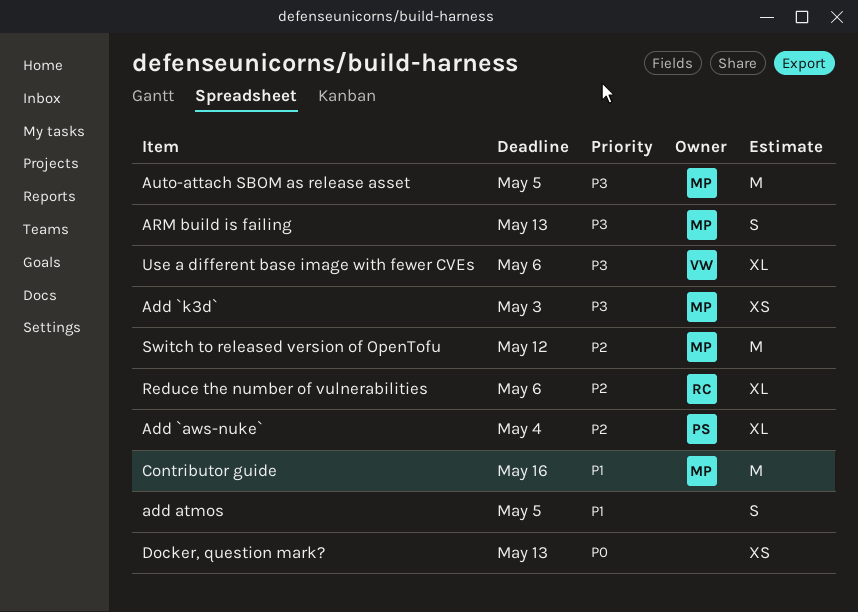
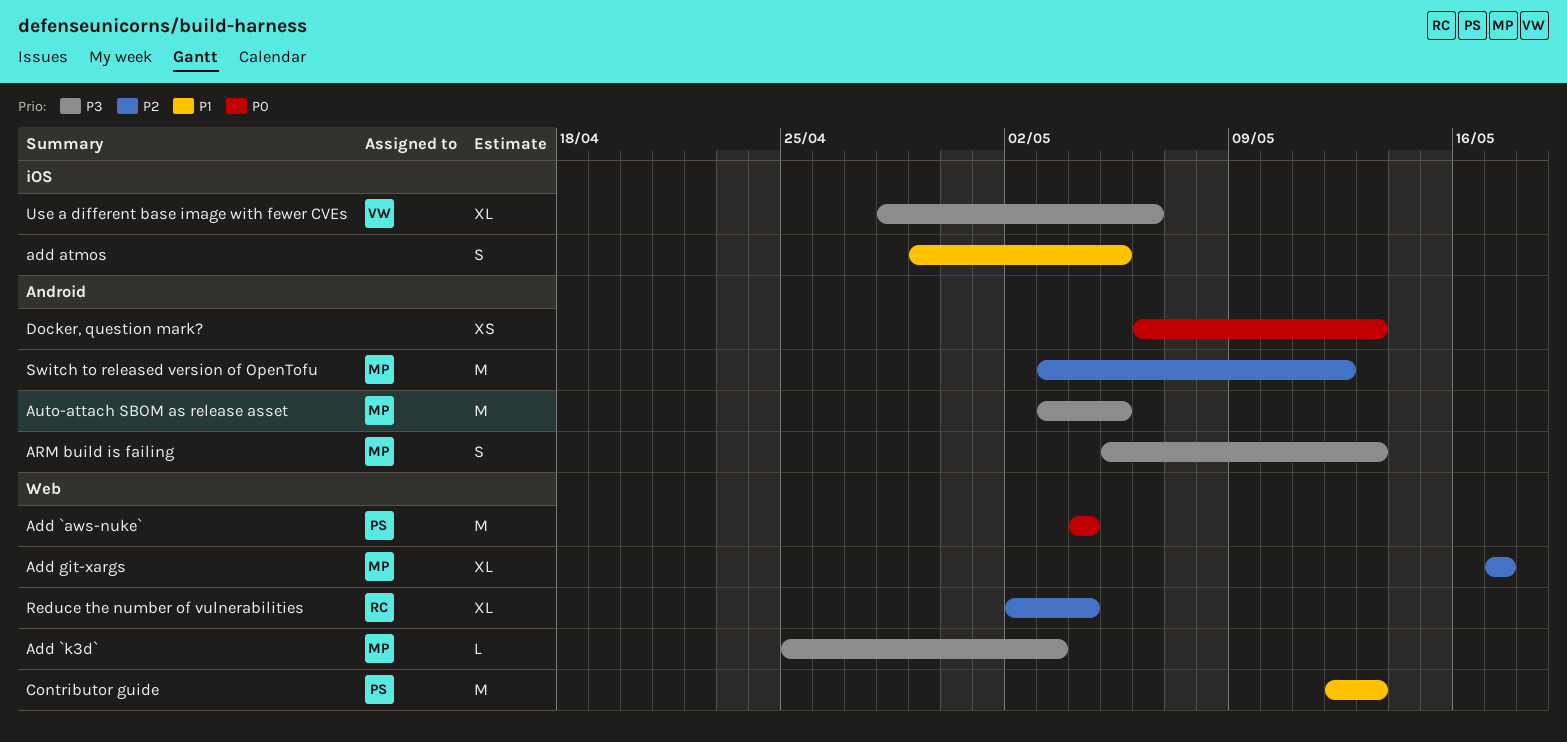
Add `aws-nuke`, priority: P2 -> P0
Add `aws-nuke`, estimate: XL -> M
Add `k3d`, estimate: XS -> L
Add git-xargs: none -> present
Contributor guide, owner: MP -> PS
Contributor guide, due: May 16 -> May 13
Reduce the number of vulnerabilities, due: May 6 -> May 4

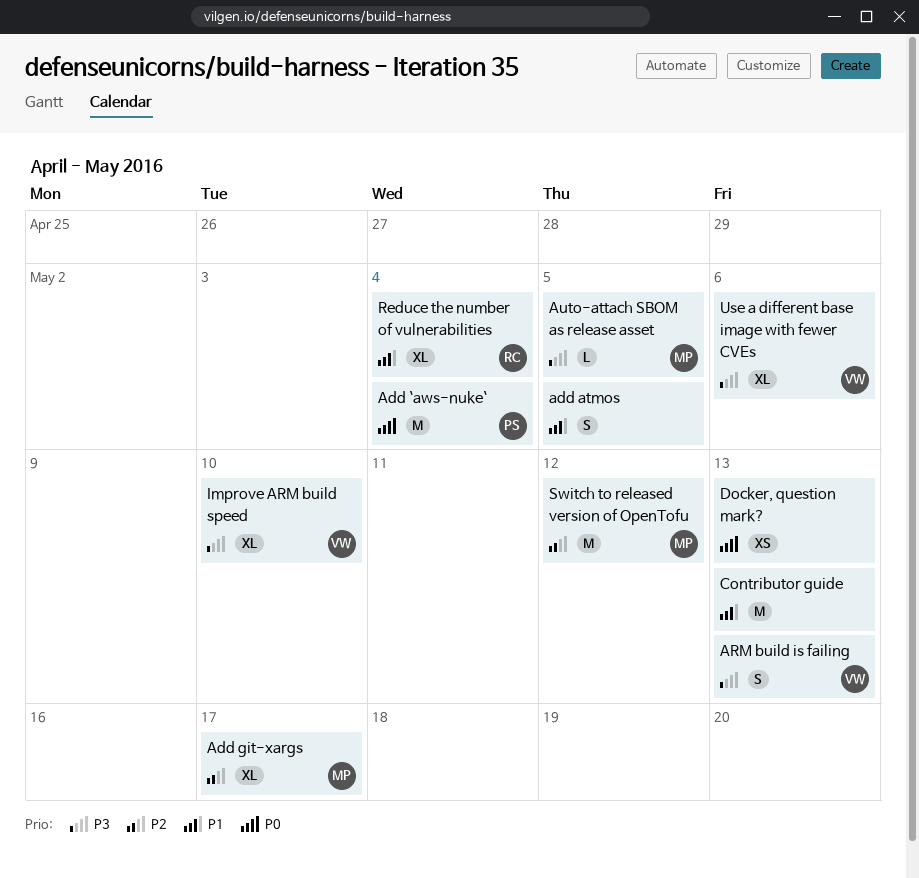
Add `k3d`: present -> none
ARM build is failing, owner: MP -> VW
Auto-attach SBOM as release asset, estimate: M -> L
Contributor guide, owner: PS -> none
Improve ARM build speed: none -> present
Reduce the number of vulnerabilities, priority: P2 -> P1

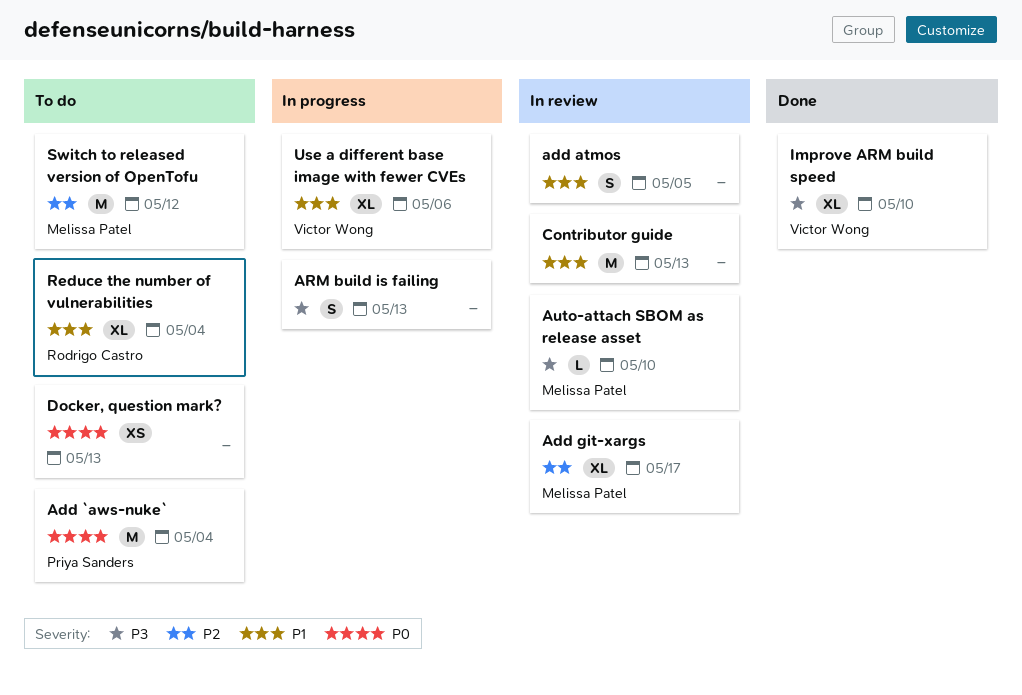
ARM build is failing, owner: Victor Wong -> none
Auto-attach SBOM as release asset, due: May 5 -> May 10
Use a different base image with fewer CVEs, priority: P3 -> P1

